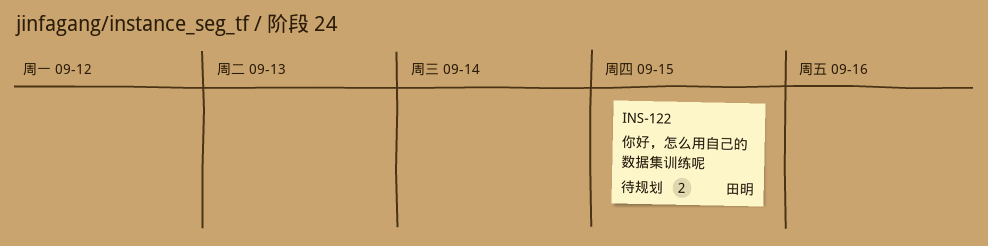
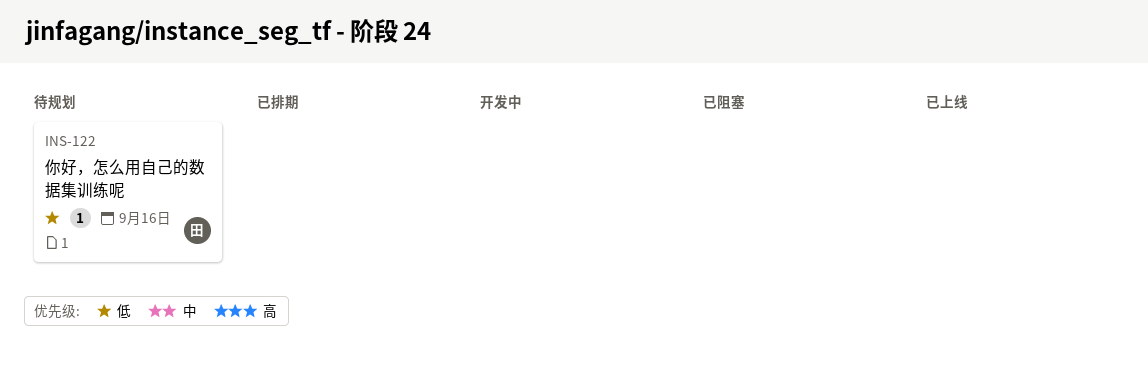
INS-122, estimate: 2 -> 1
INS-122, due: Sep 15 -> Sep 16

